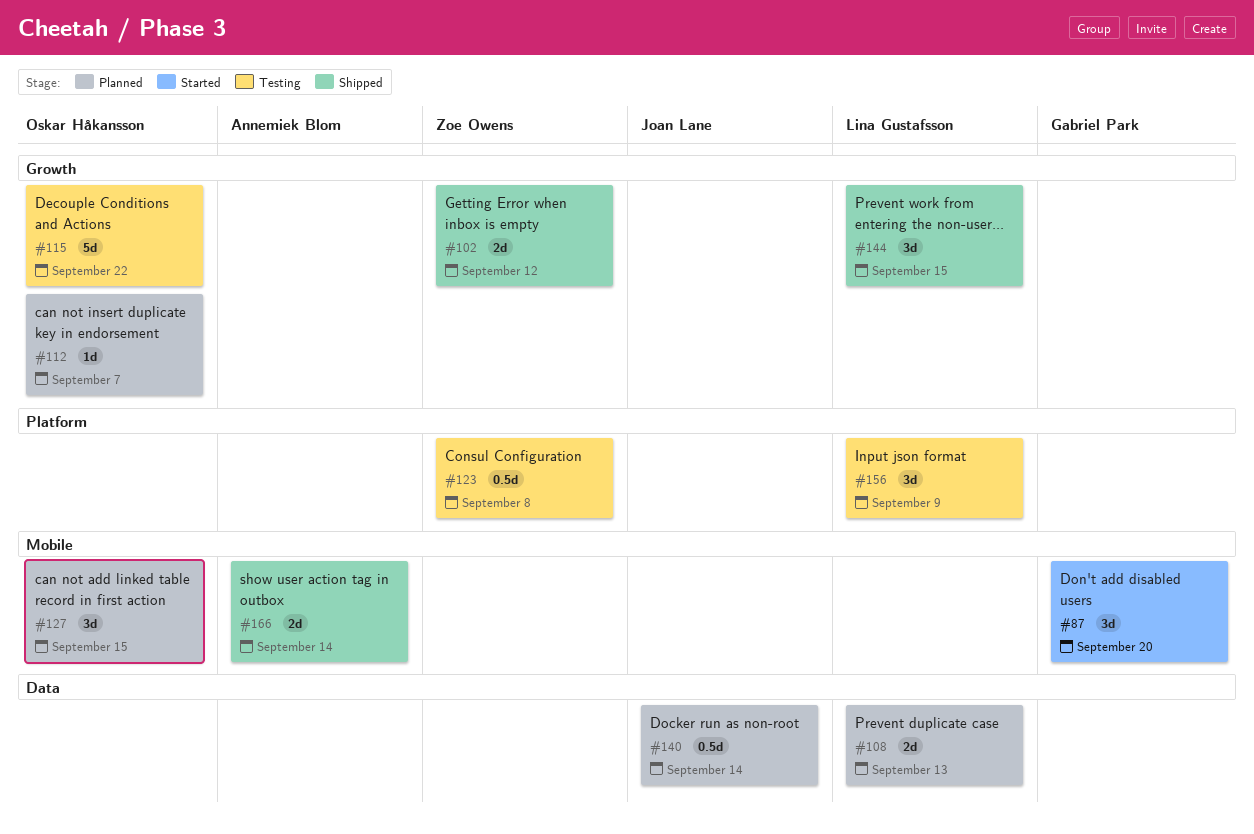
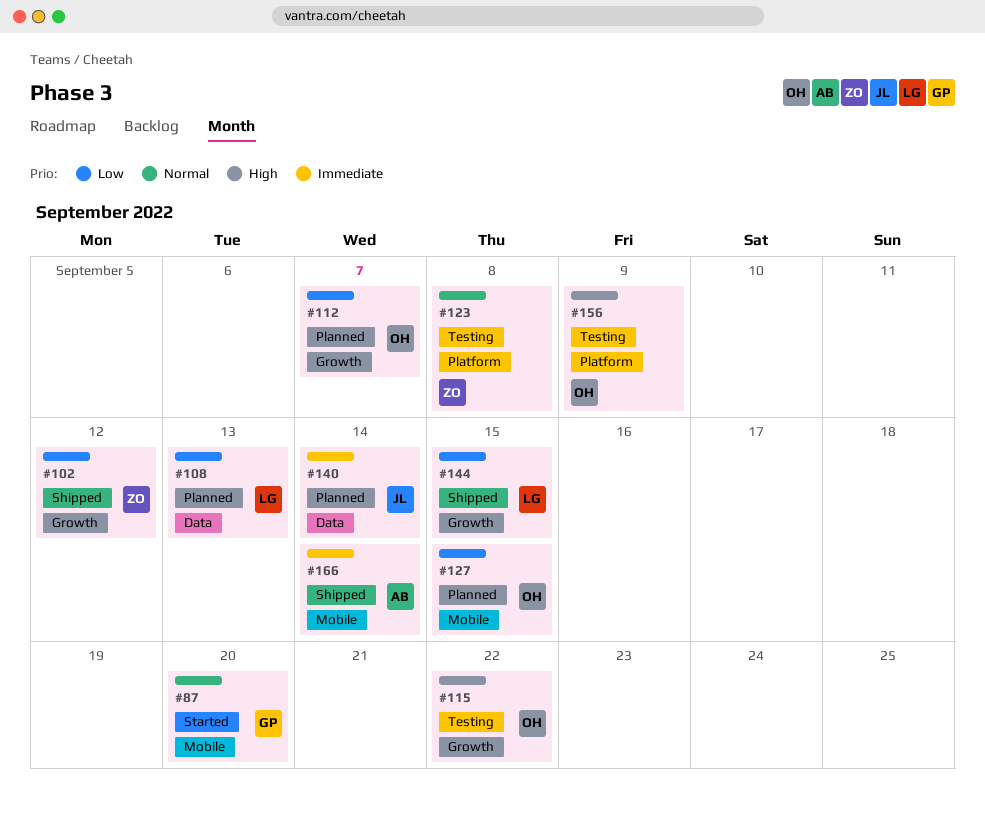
#156, owner: Lina Gustafsson -> Oskar Håkansson

